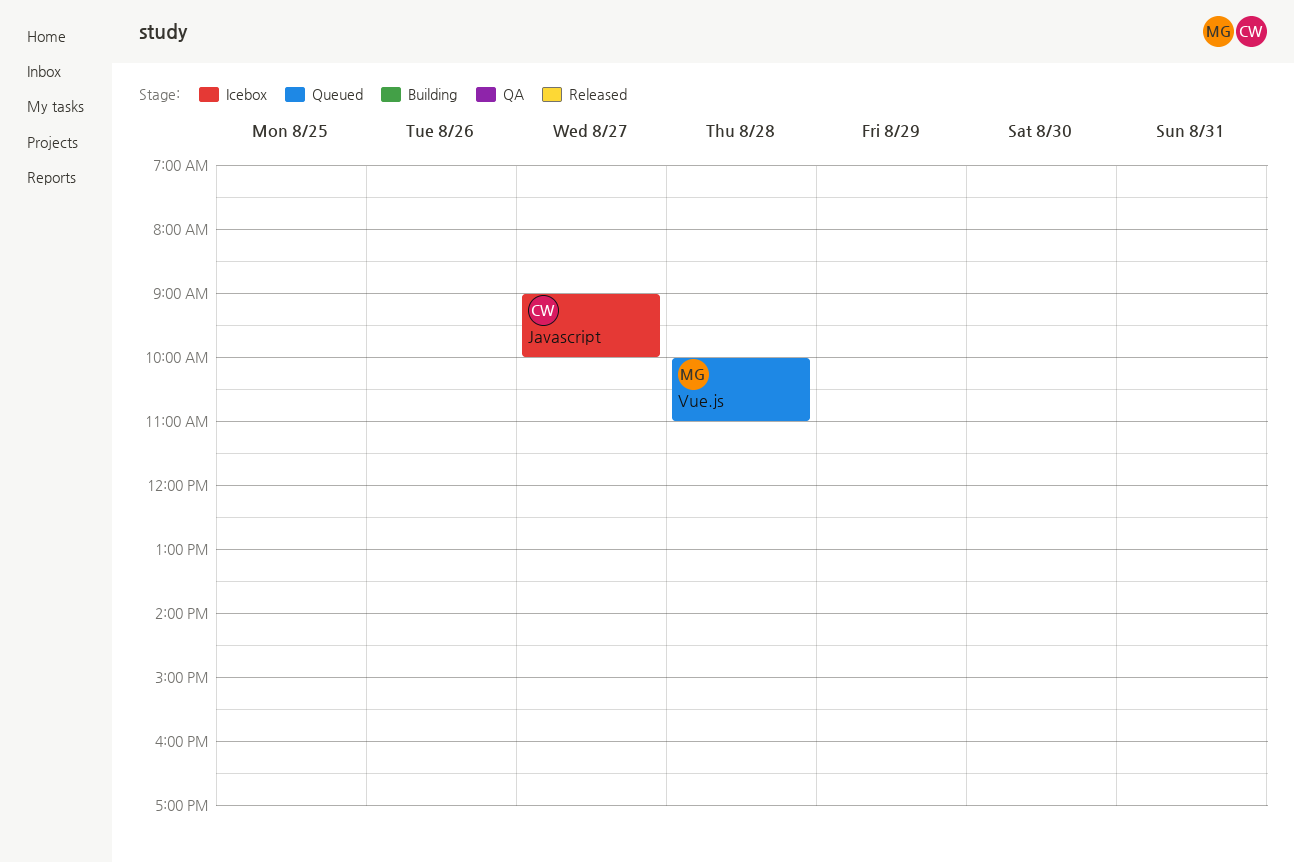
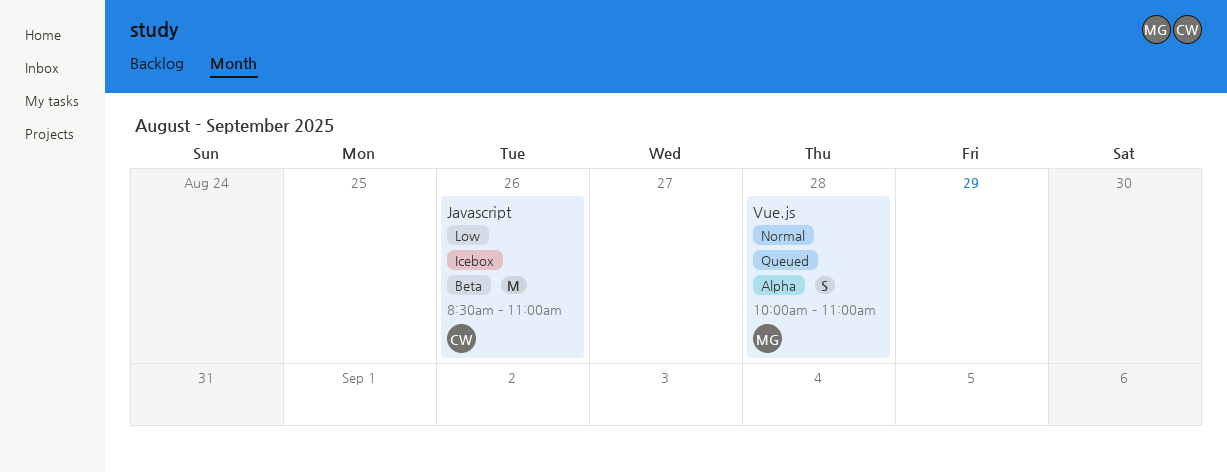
Javascript, day: Aug 27 -> Aug 26
Javascript, begins: 09:00 -> 08:30
Javascript, ends: 10:00 -> 11:00

